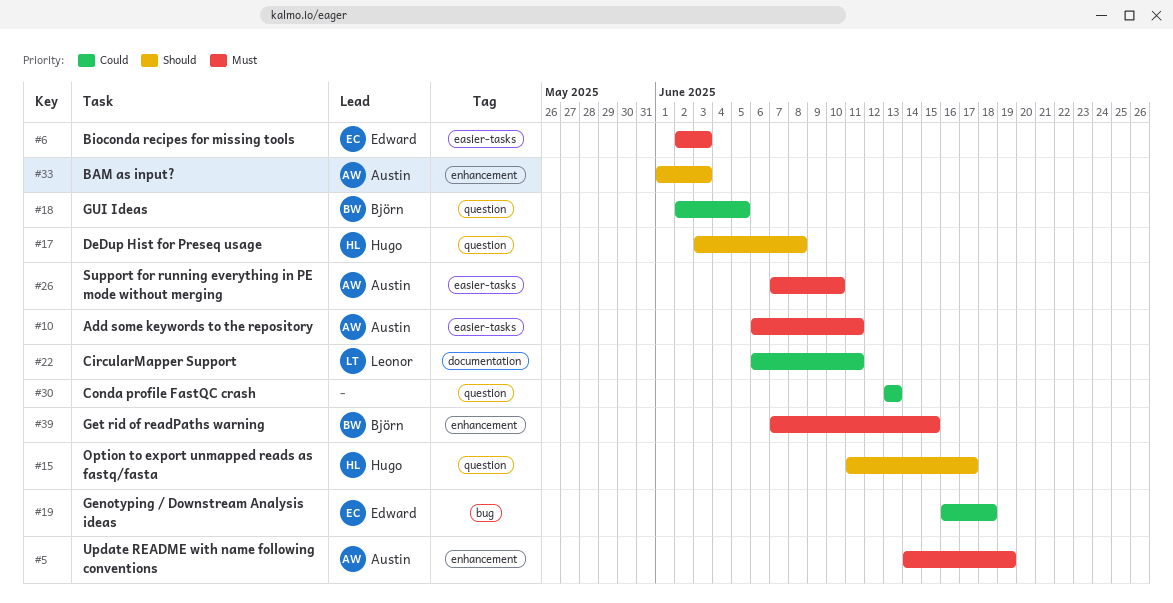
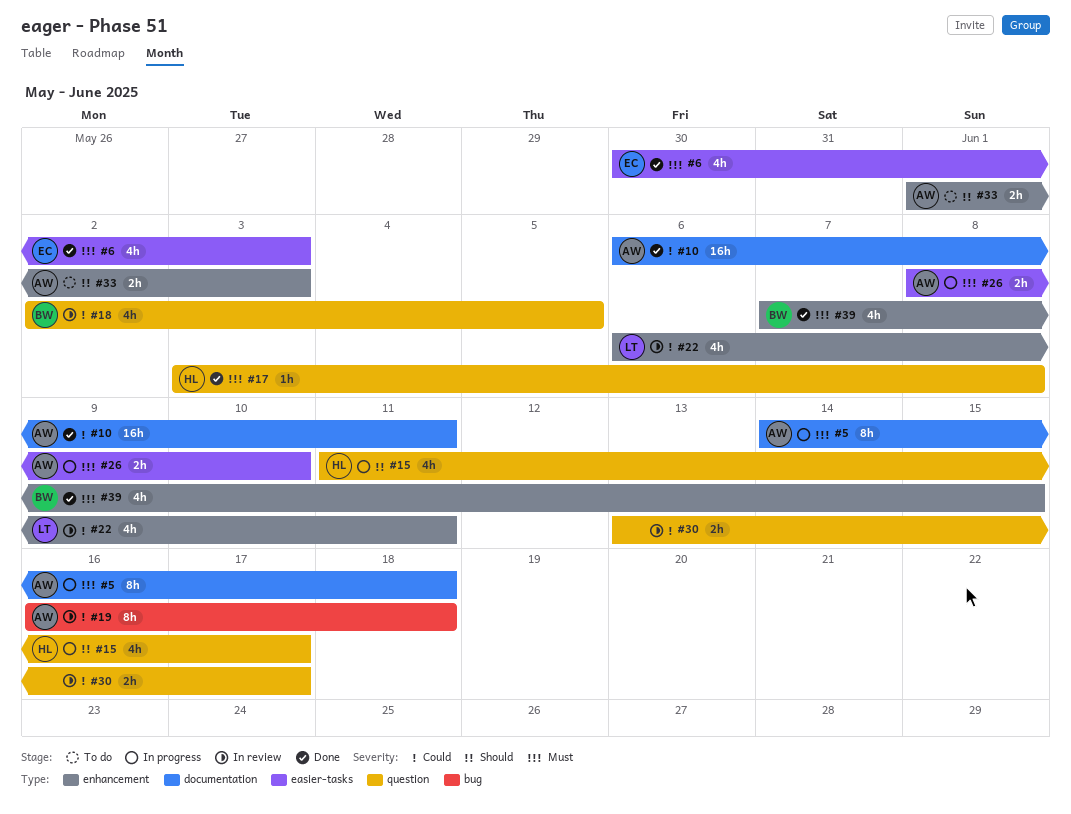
#5, label: enhancement -> documentation
#5, due: Jun 19 -> Jun 18
#6, start: Jun 2 -> May 30
#10, priority: Must -> Could
#10, label: easier-tasks -> documentation
#17, priority: Should -> Must
#19, owner: Edward -> Austin
#22, label: documentation -> enhancement
#26, start: Jun 7 -> Jun 8
#30, due: Jun 13 -> Jun 17

